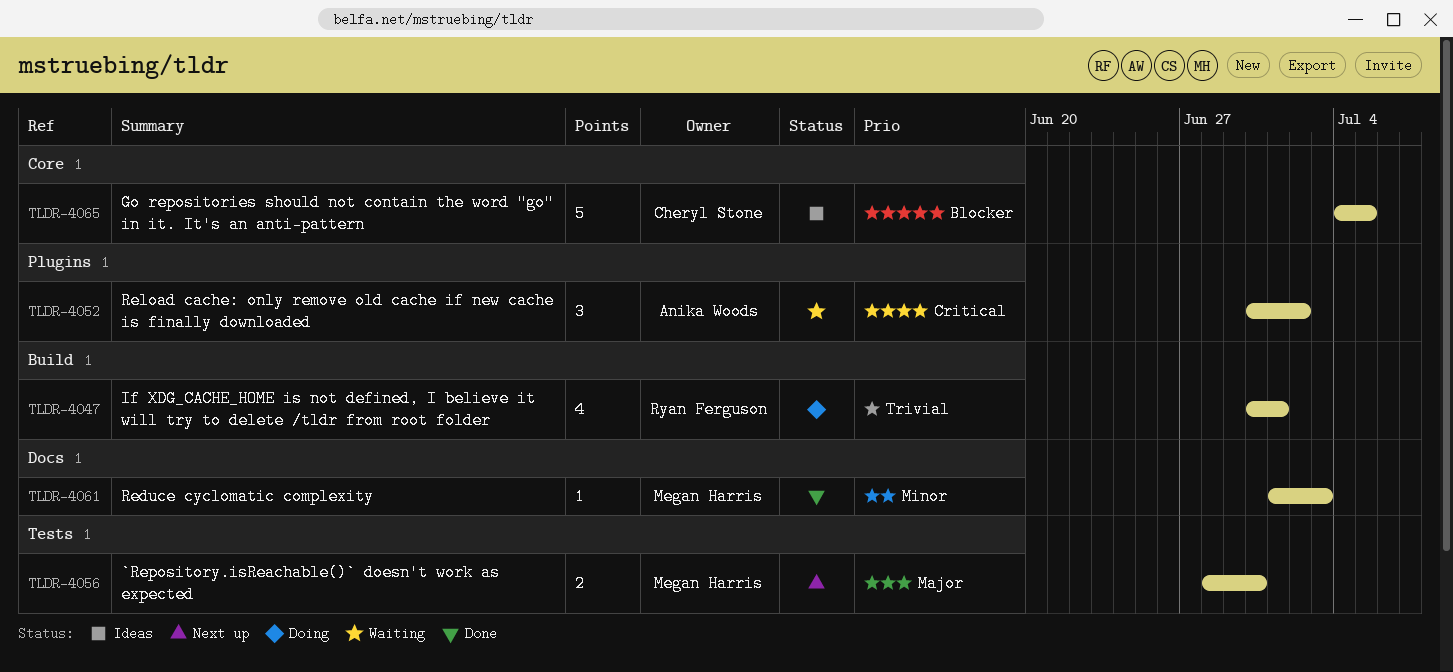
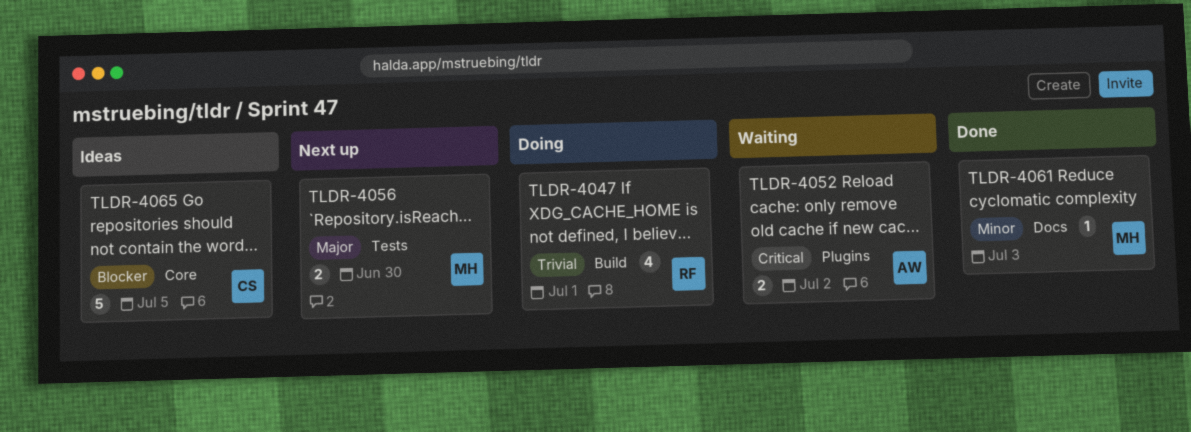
TLDR-4052, estimate: 3 -> 2

